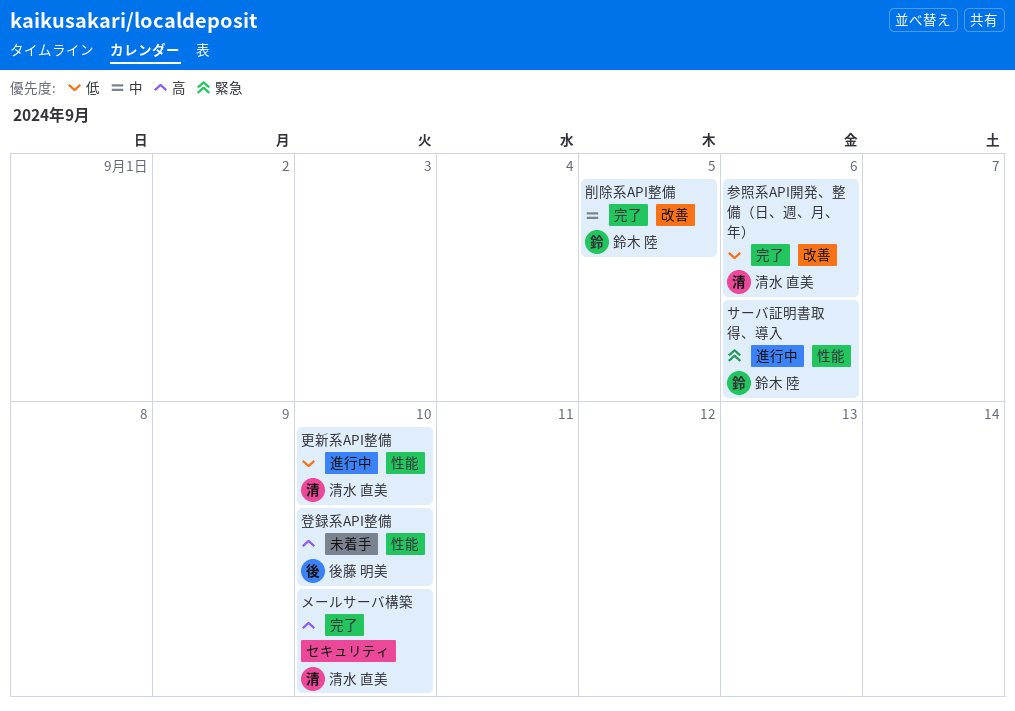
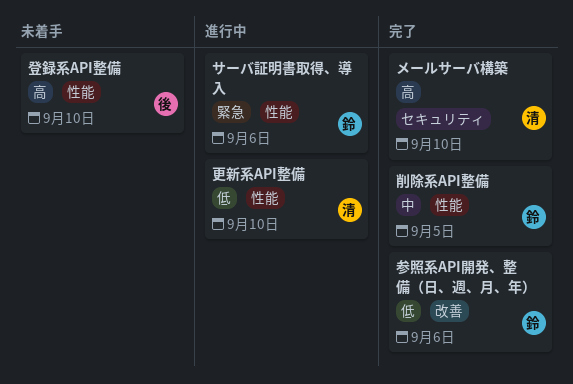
削除系API整備, label: 改善 -> 性能
参照系API開発、整備（日、週、月、年）, owner: 清水 直美 -> 鈴木 陸

